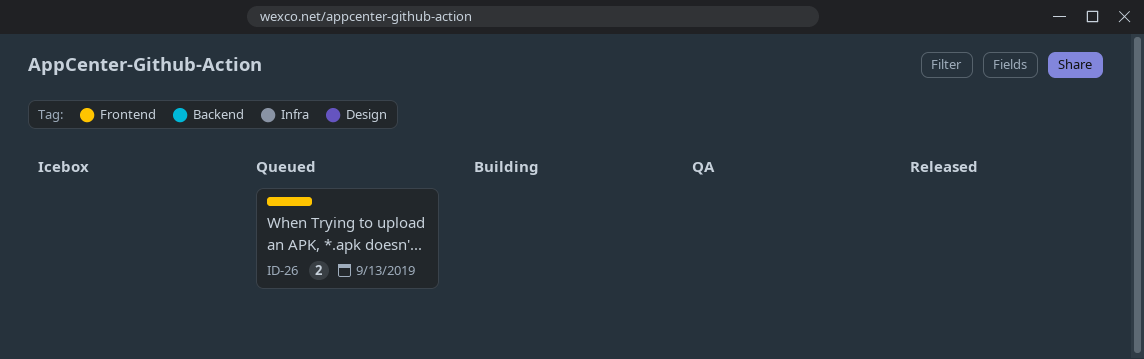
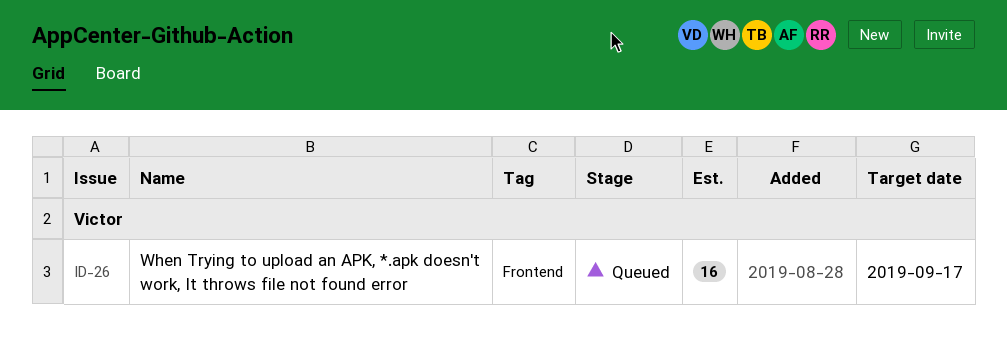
ID-26, estimate: 2 -> 16
ID-26, due: Sep 13 -> Sep 17

